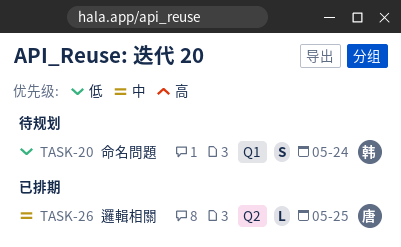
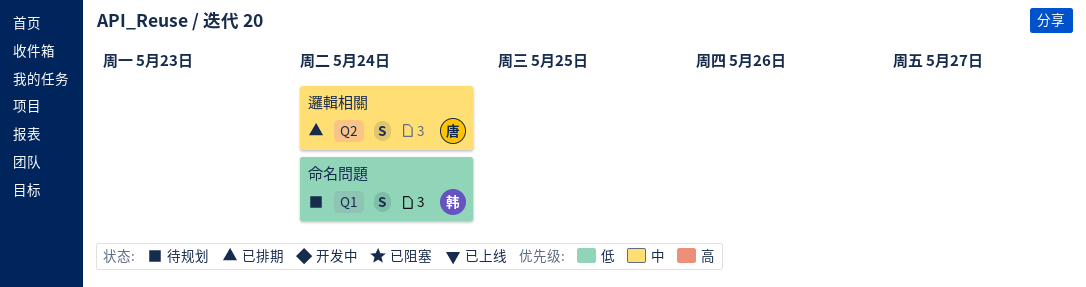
邏輯相關, estimate: L -> S
邏輯相關, due: May 25 -> May 24

